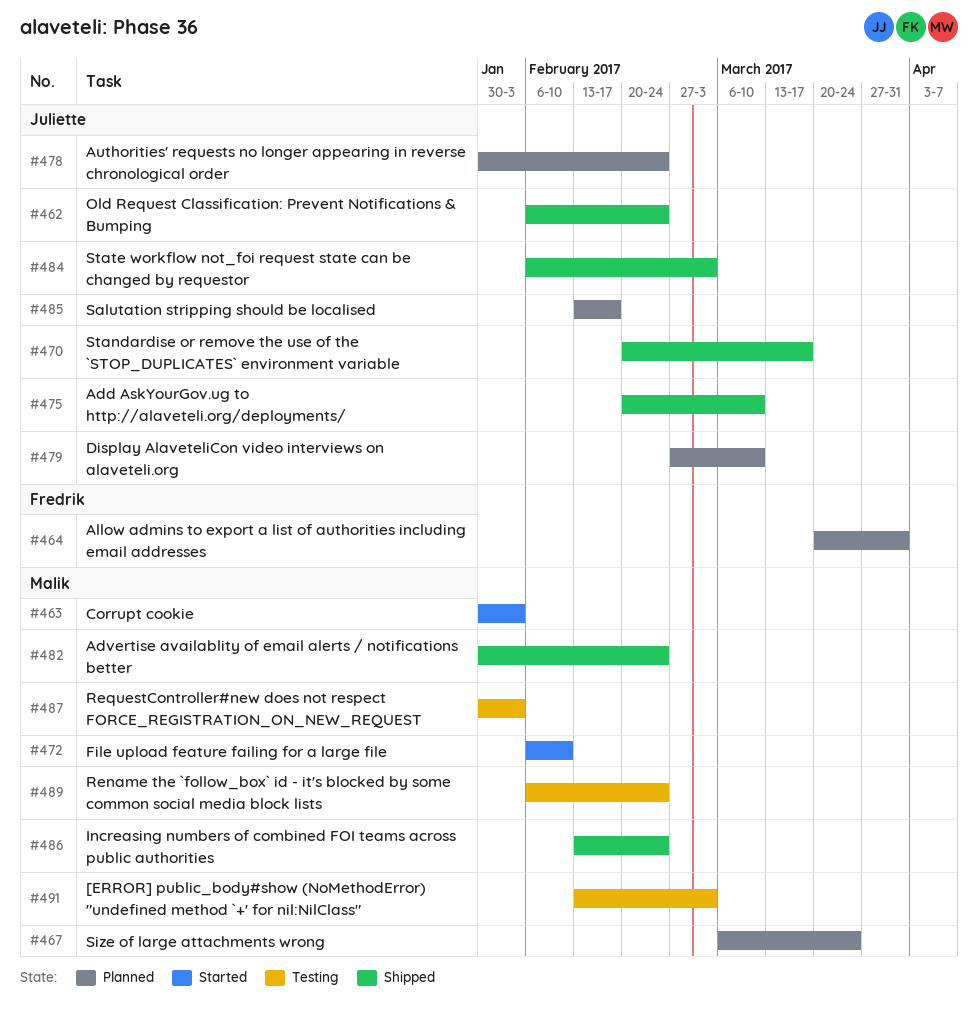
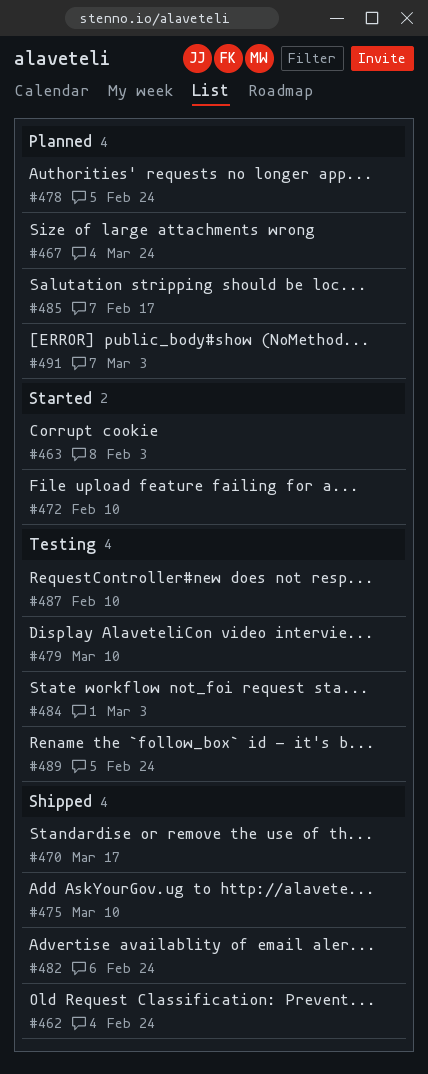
#464: present -> none
#479, status: Planned -> Testing
#484, status: Shipped -> Testing
#486: present -> none
#487, due: Feb 3 -> Feb 10
#491, status: Testing -> Planned

